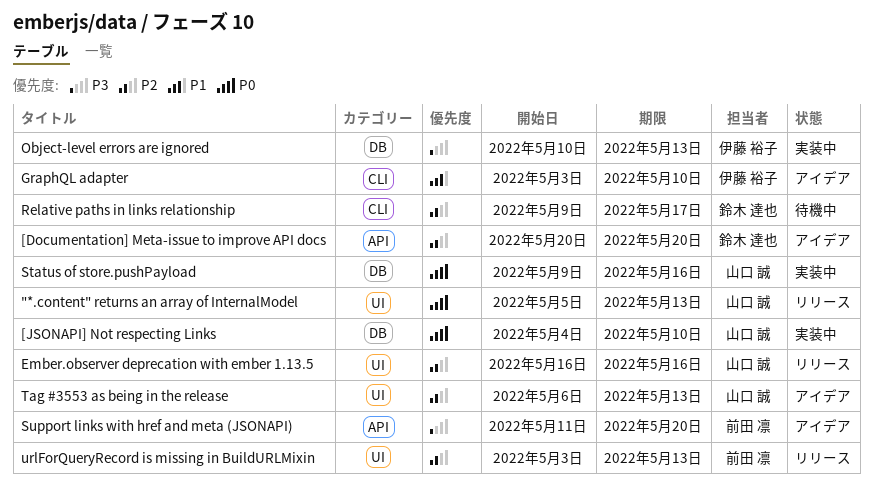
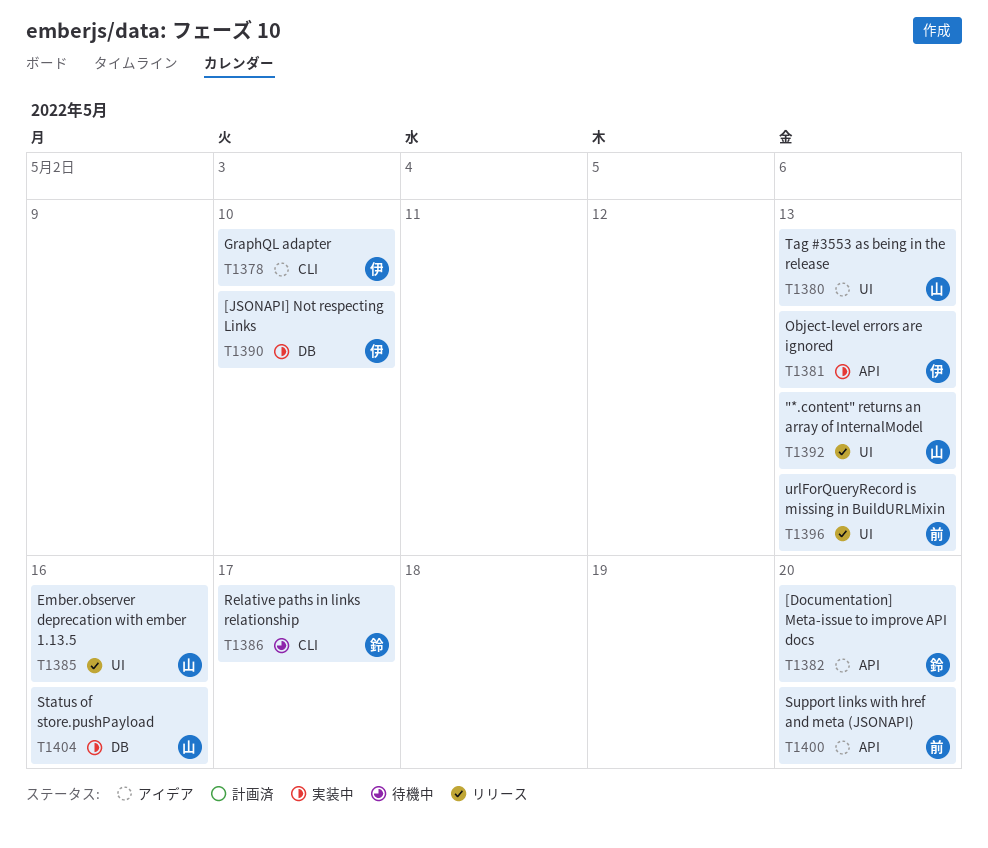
[JSONAPI] Not respecting Links, owner: 山口 誠 -> 伊藤 裕子
Object-level errors are ignored, label: DB -> API

